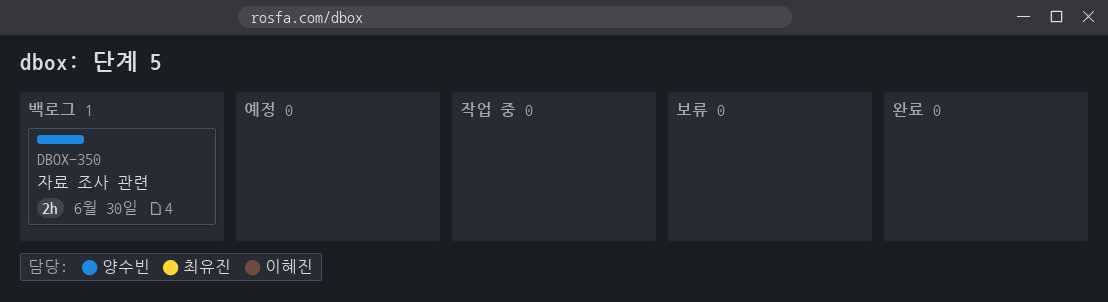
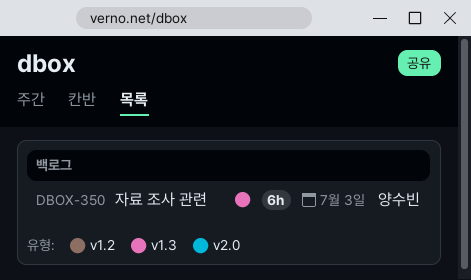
DBOX-350, estimate: 2h -> 6h
DBOX-350, due: Jun 30 -> Jul 3

